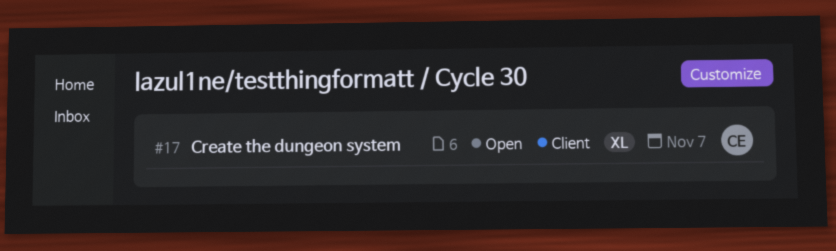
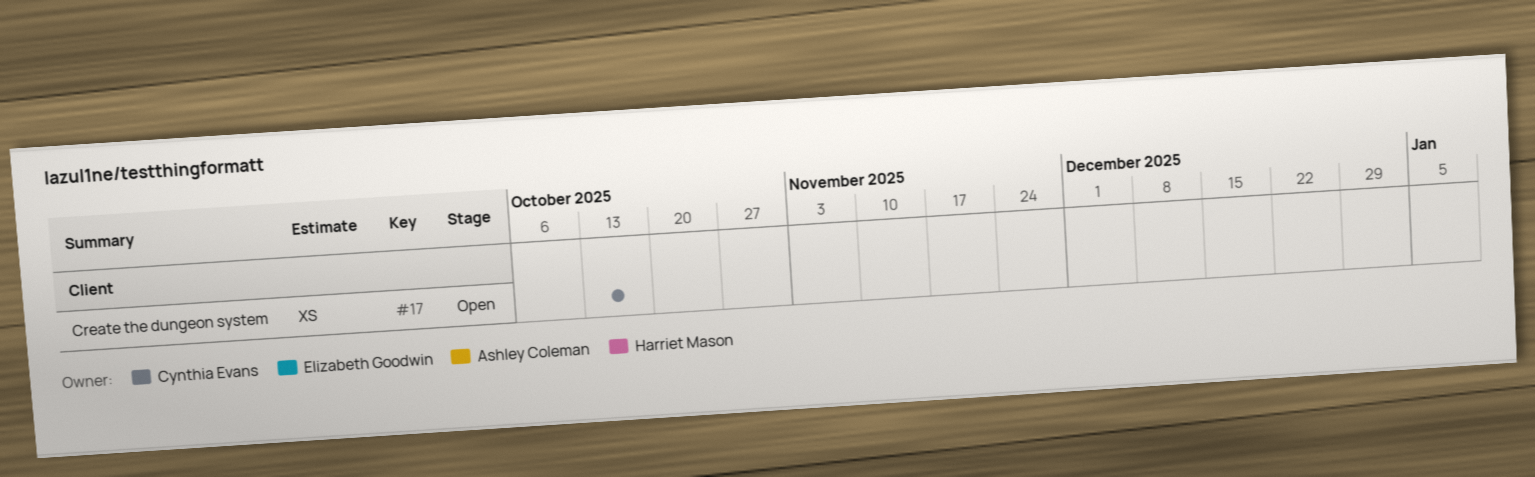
#17, estimate: XL -> XS
#17, due: Nov 7 -> Oct 17

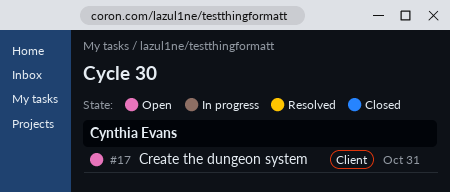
#17, due: Oct 17 -> Oct 31

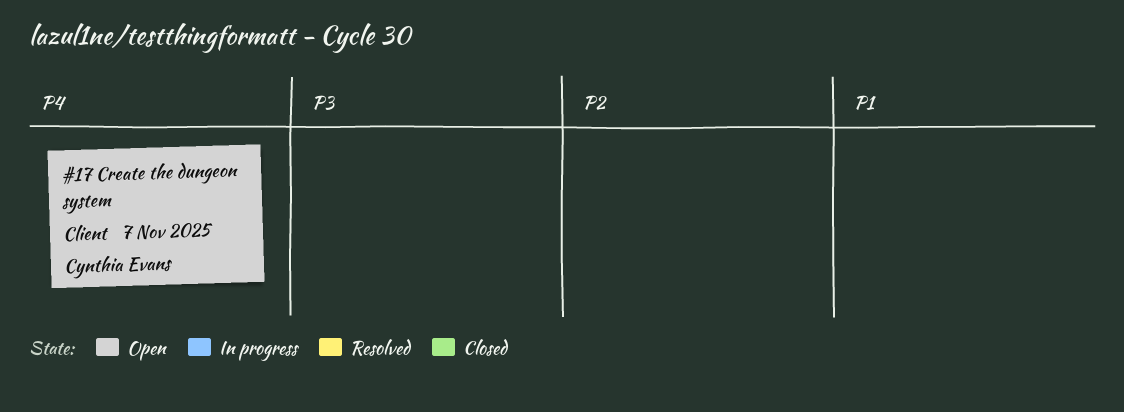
#17, due: Oct 31 -> Nov 7

